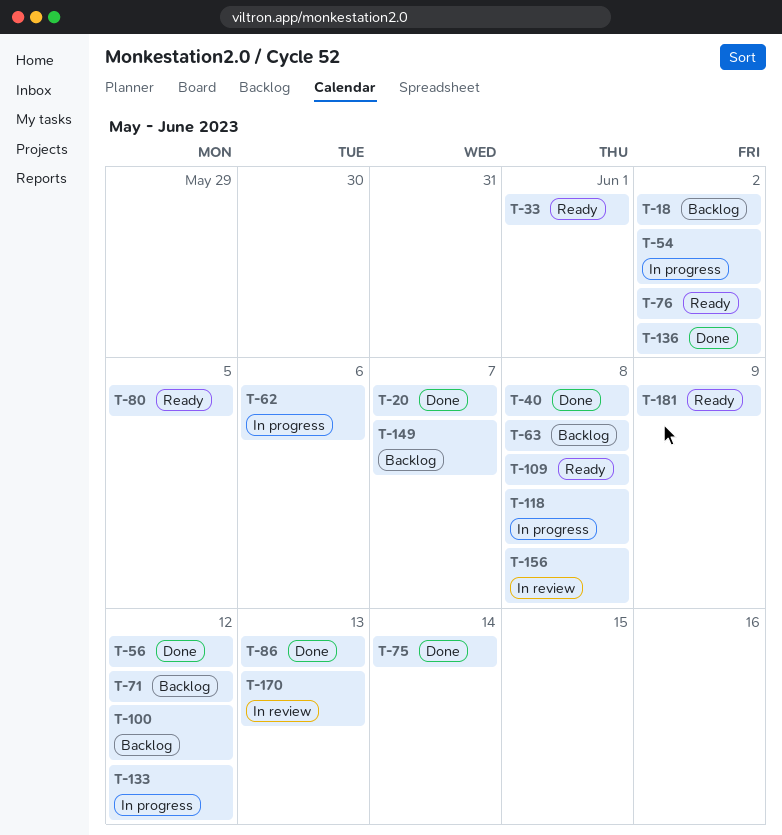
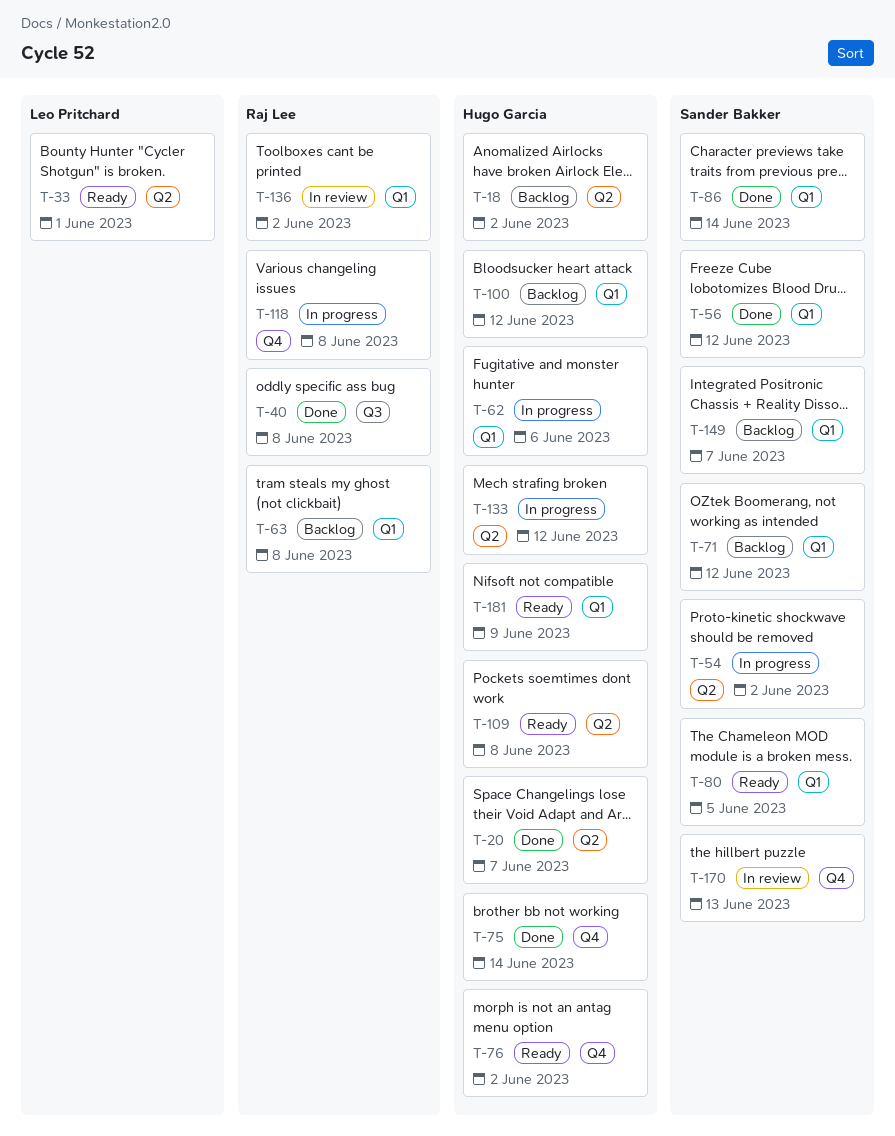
T-86, due: Jun 13 -> Jun 14
T-136, status: Done -> In review
T-156: present -> none

